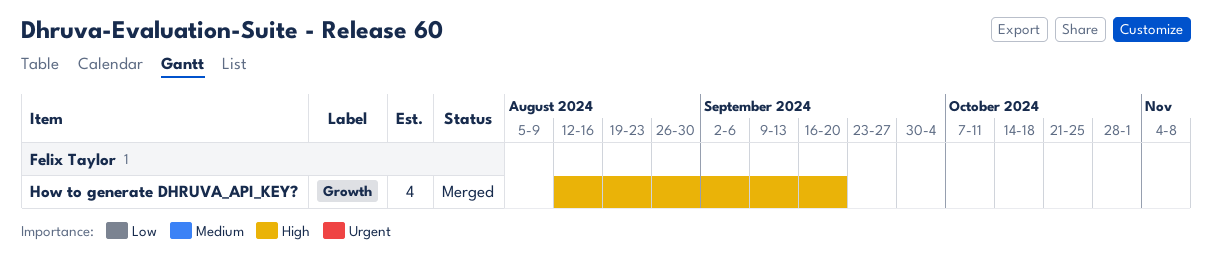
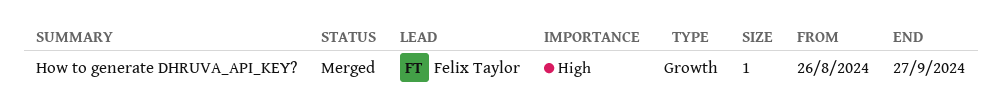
How to generate DHRUVA_API_KEY?, estimate: 4 -> 1
How to generate DHRUVA_API_KEY?, start: Aug 12 -> Aug 26
How to generate DHRUVA_API_KEY?, due: Sep 20 -> Sep 27

